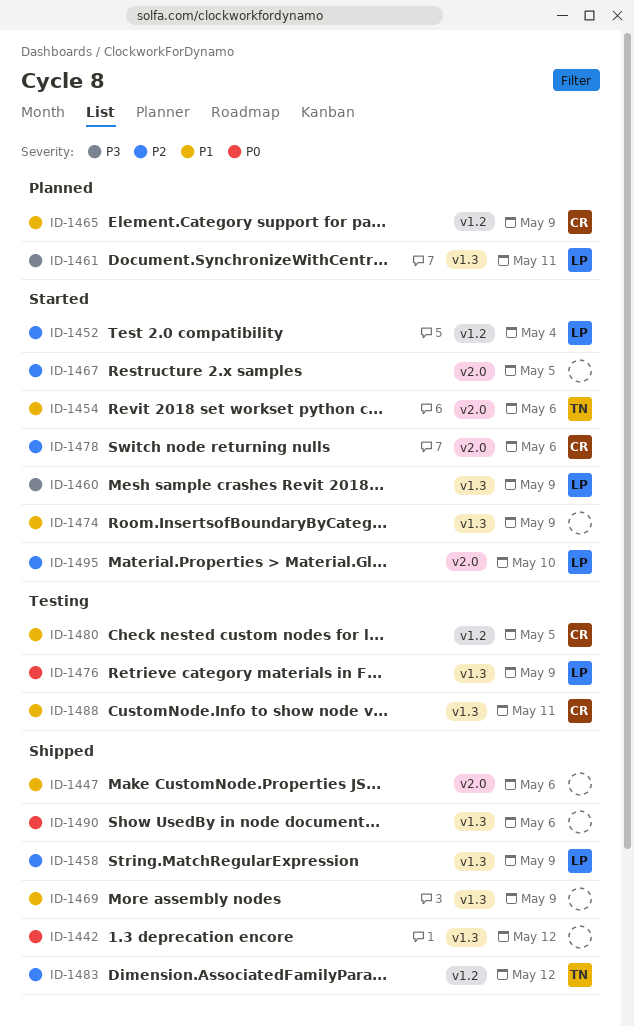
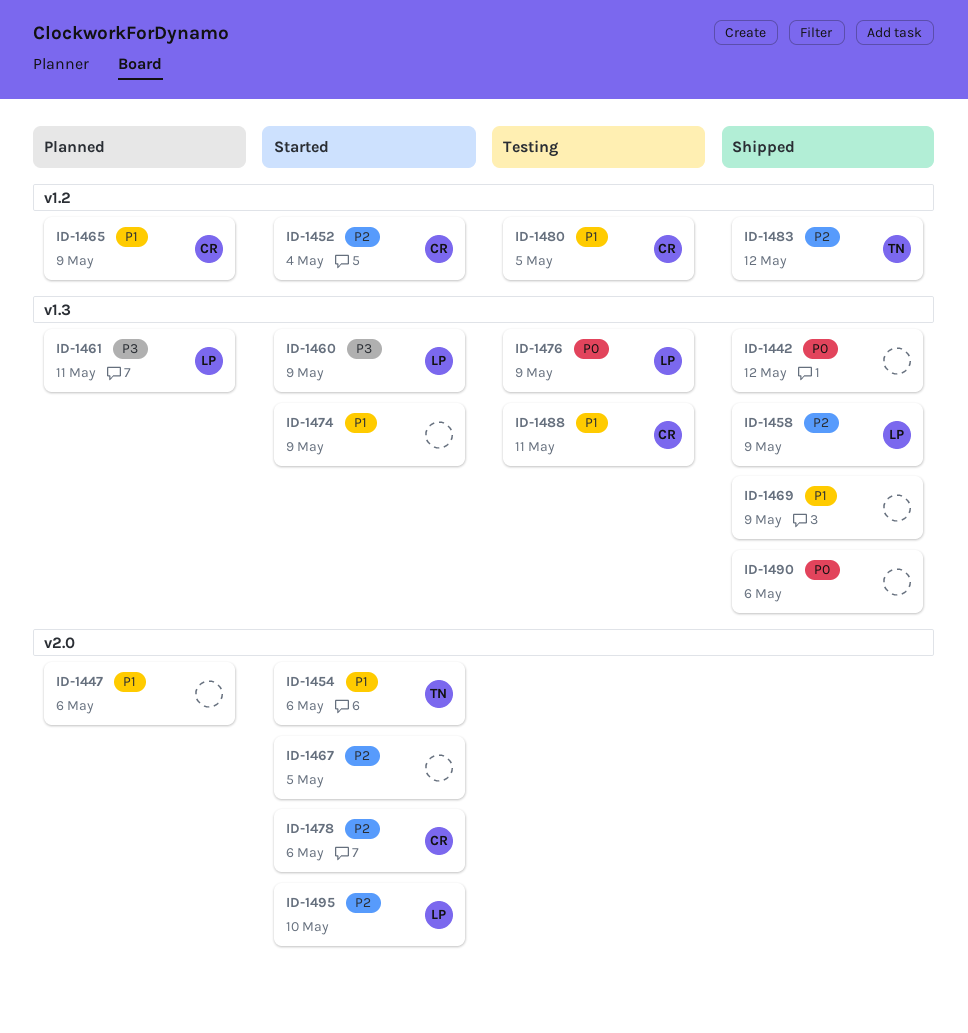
ID-1447, status: Shipped -> Planned
ID-1452, owner: LP -> CR

